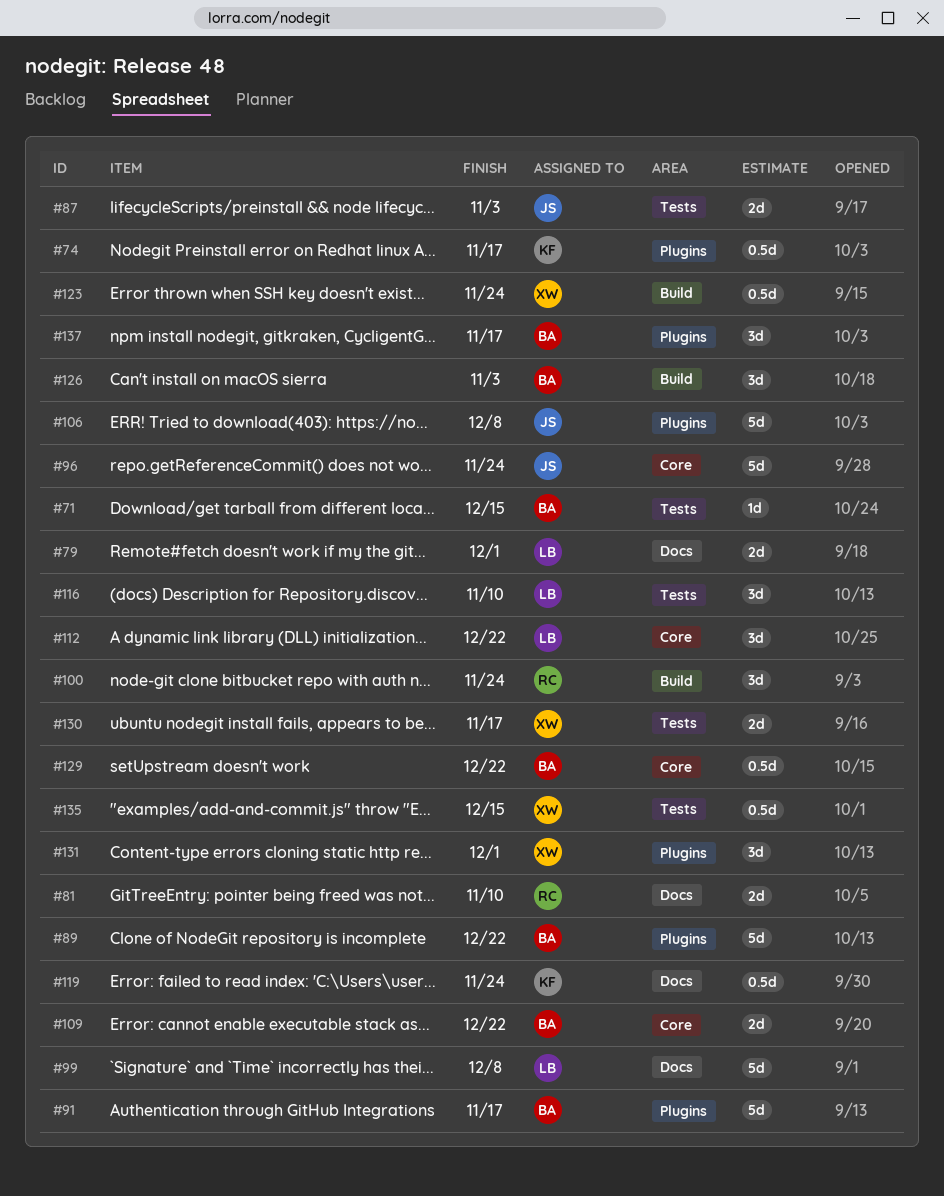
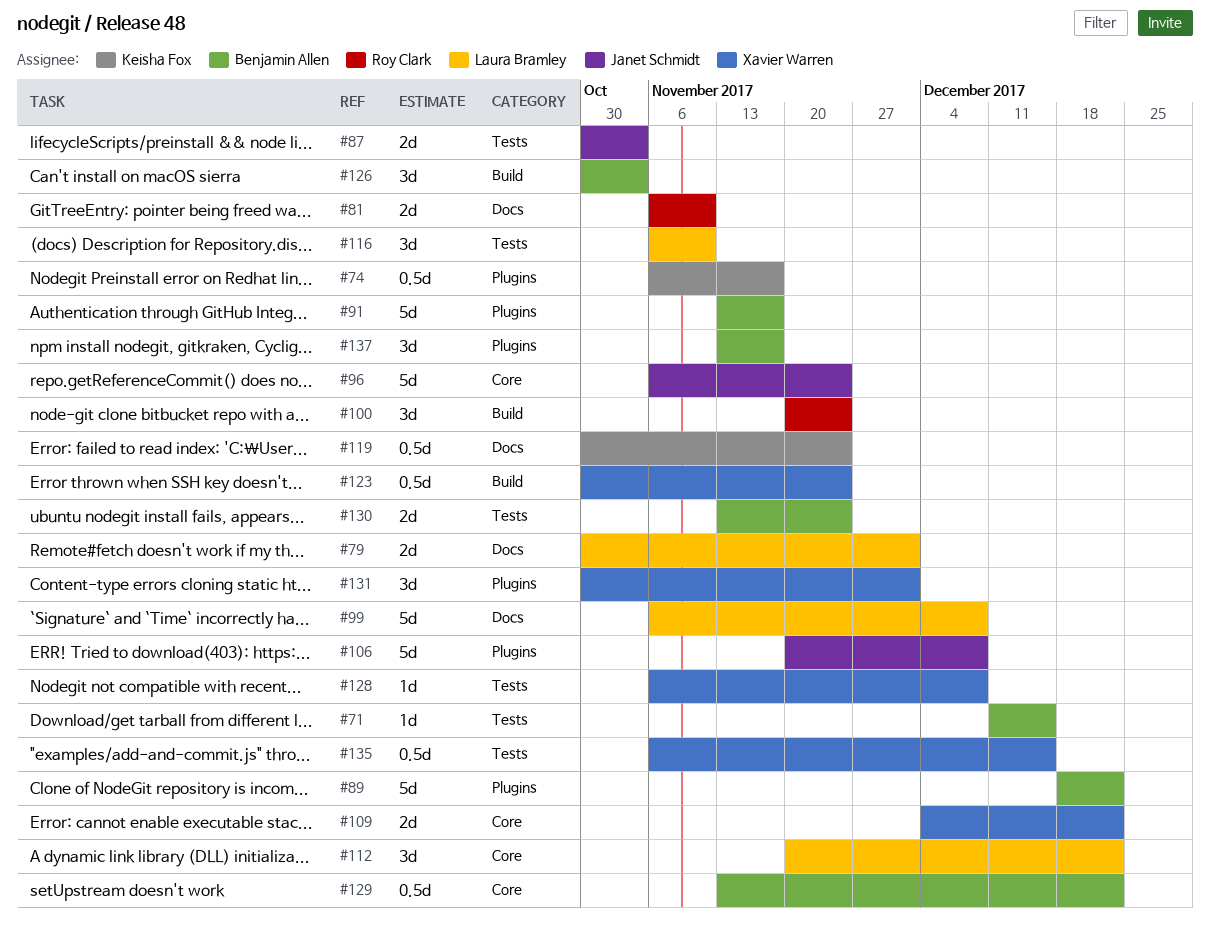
#109, owner: Benjamin Allen -> Xavier Warren
#128: none -> present
#130, owner: Xavier Warren -> Benjamin Allen
#130, due: Nov 17 -> Nov 24

